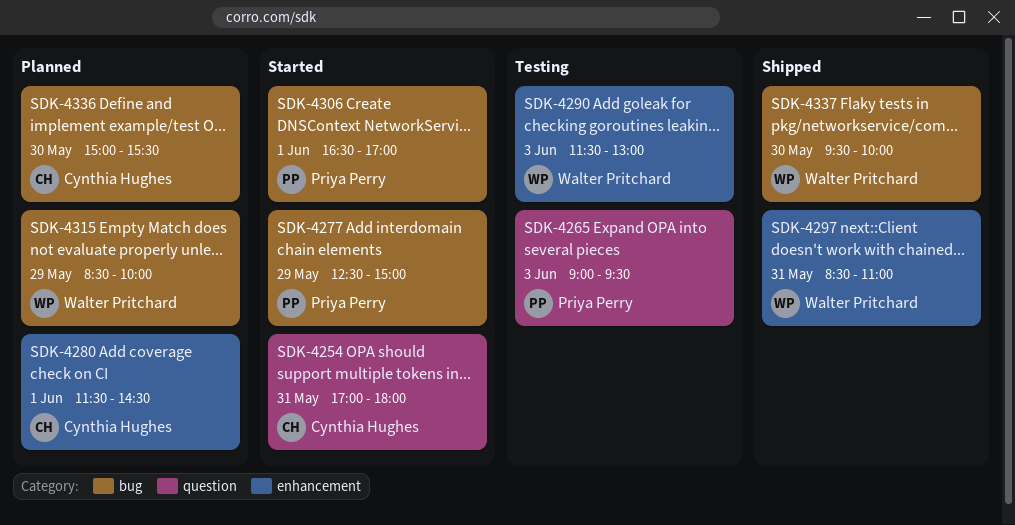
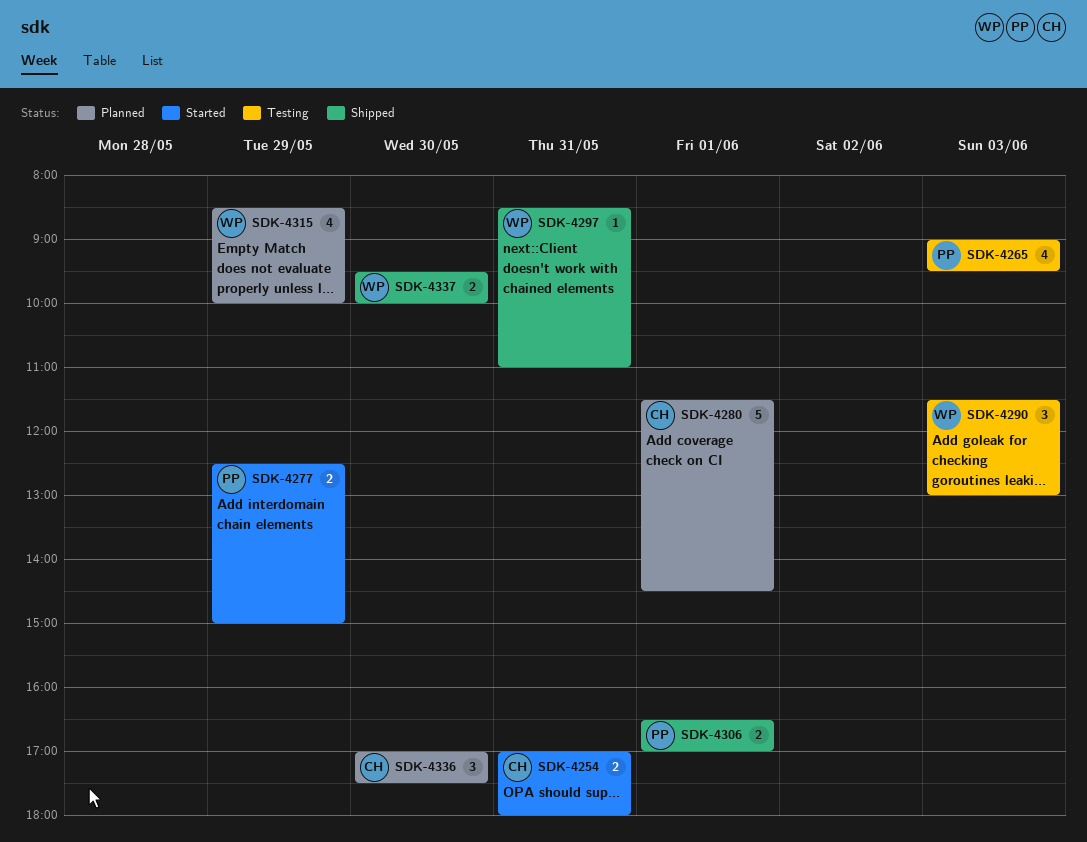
SDK-4306, status: Started -> Shipped
SDK-4336, begins: 15:00 -> 17:00
SDK-4336, ends: 15:30 -> 17:30

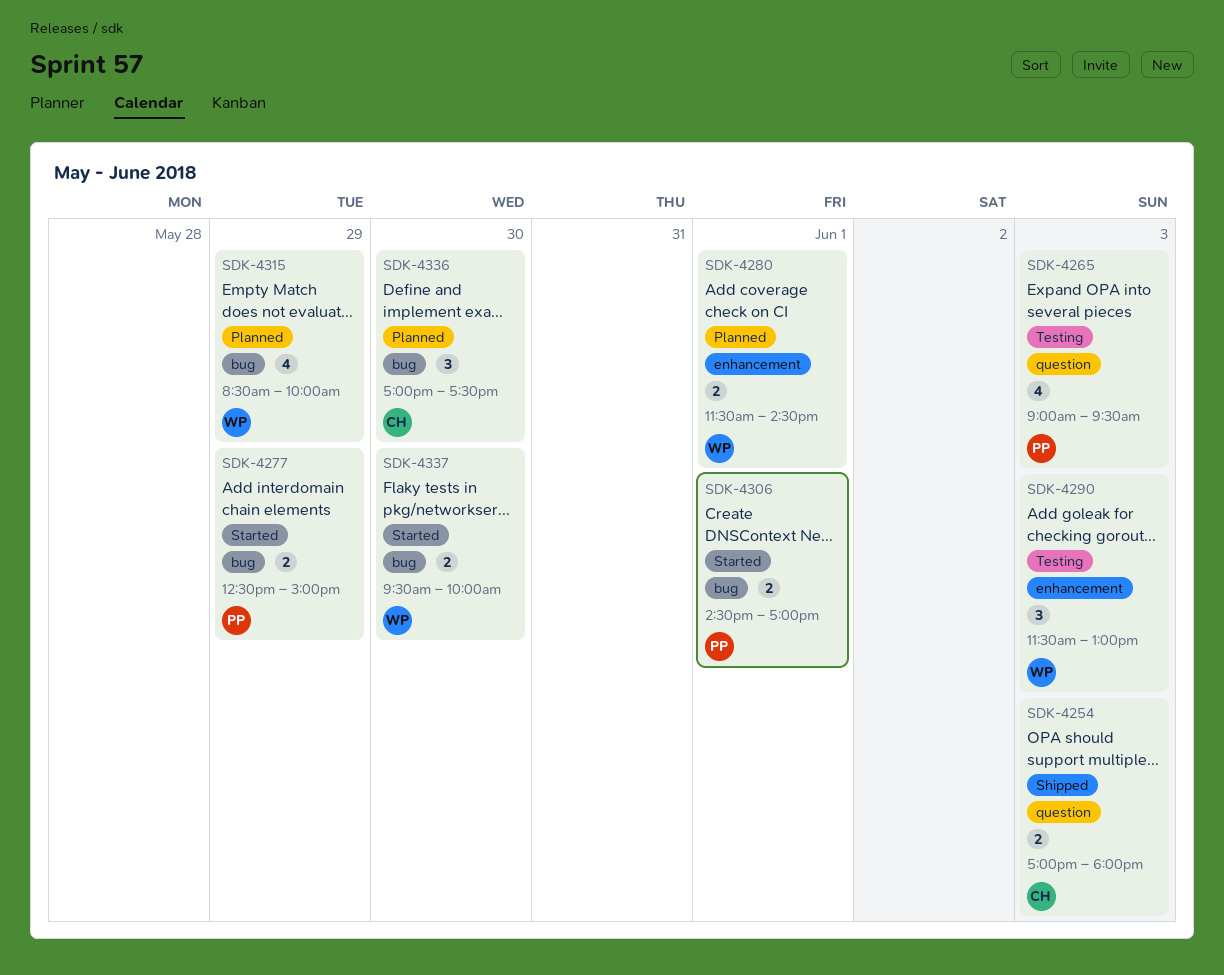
SDK-4254, status: Started -> Shipped
SDK-4254, day: May 31 -> Jun 3
SDK-4280, owner: CH -> WP
SDK-4280, estimate: 5 -> 2
SDK-4297: present -> none
SDK-4306, status: Shipped -> Started
SDK-4306, begins: 16:30 -> 14:30
SDK-4337, status: Shipped -> Started

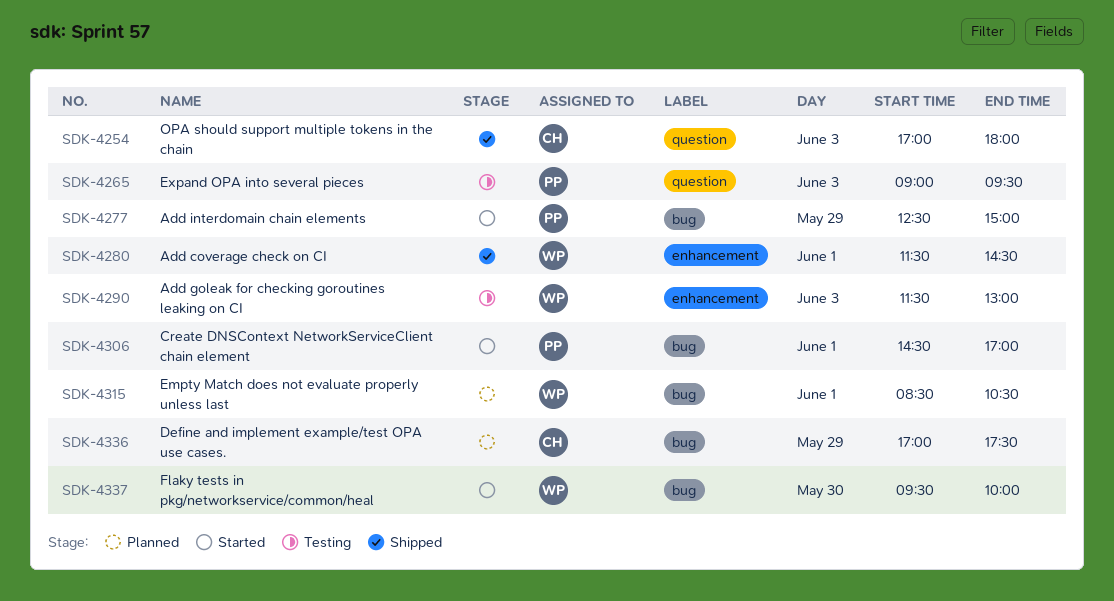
SDK-4280, status: Planned -> Shipped
SDK-4315, day: May 29 -> Jun 1
SDK-4315, ends: 10:00 -> 10:30
SDK-4336, day: May 30 -> May 29

